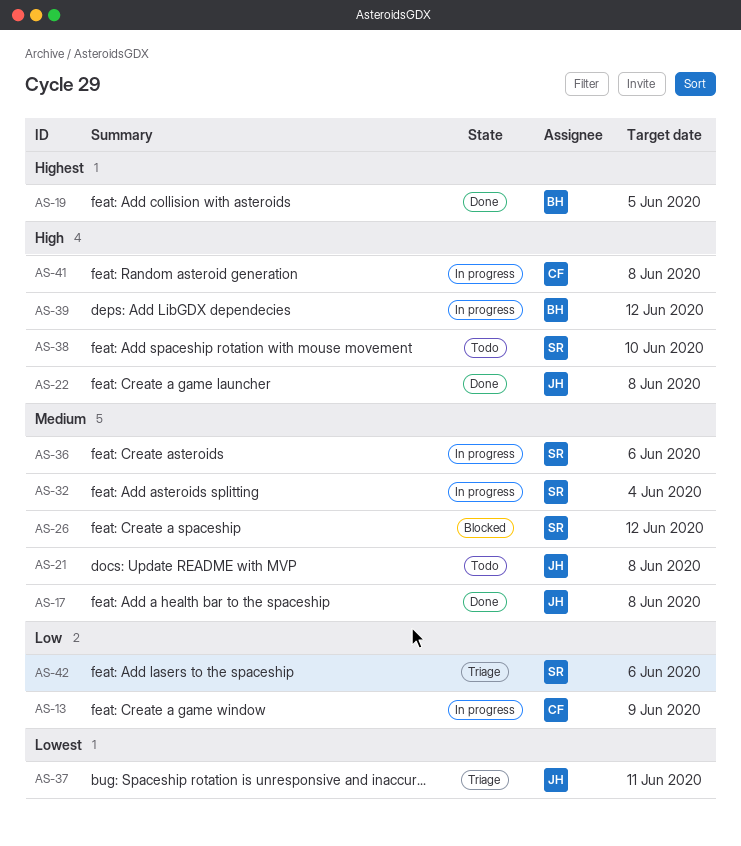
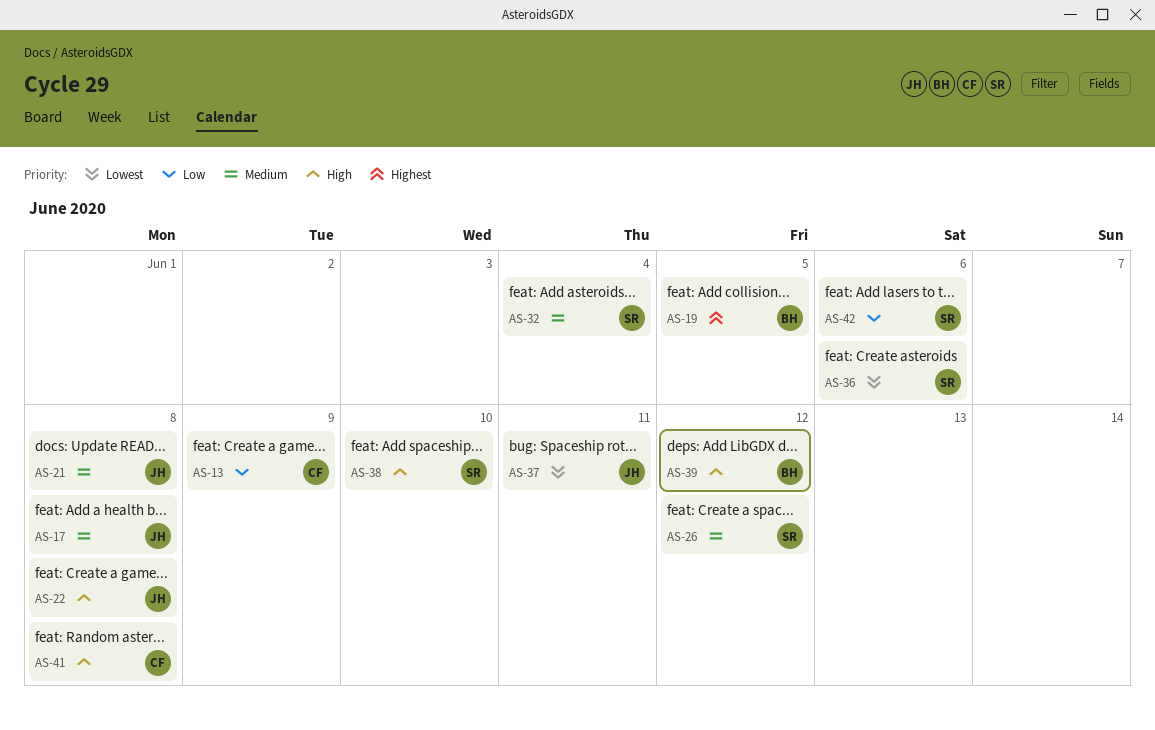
AS-36, priority: Medium -> Lowest

